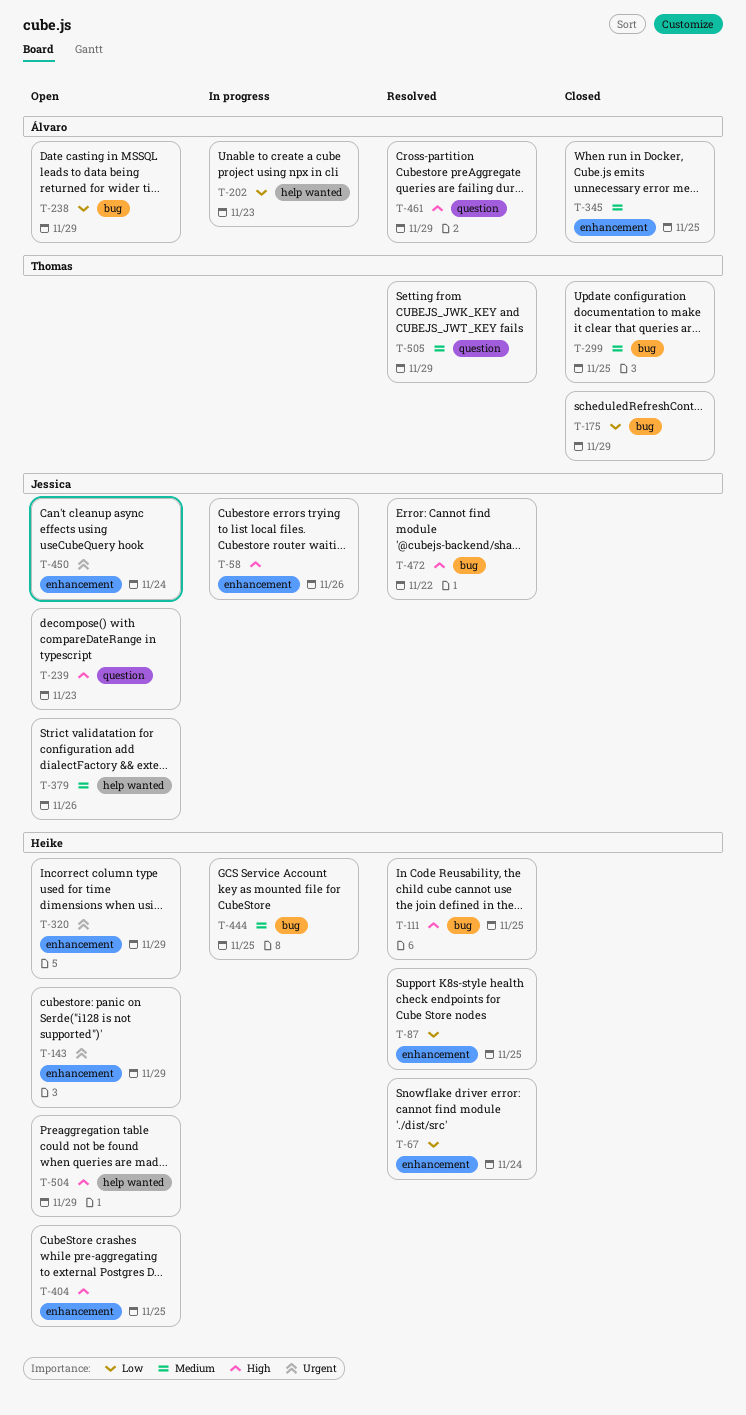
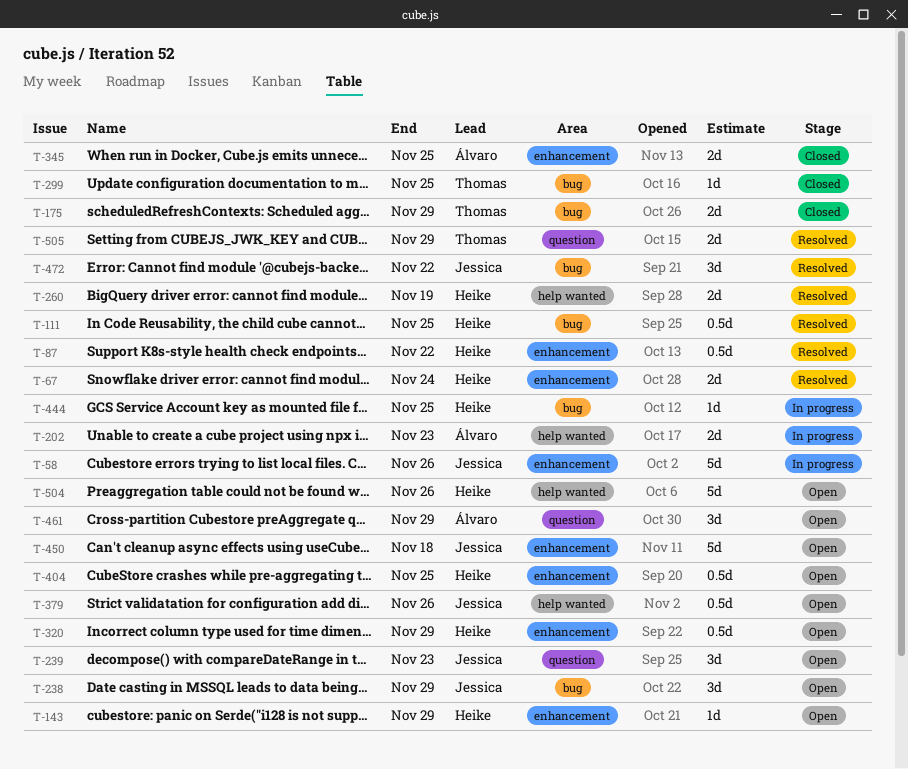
T-87, due: Nov 25 -> Nov 22
T-238, owner: Álvaro -> Jessica
T-260: none -> present
T-450, due: Nov 24 -> Nov 18
T-461, status: Resolved -> Open
T-504, due: Nov 29 -> Nov 26

